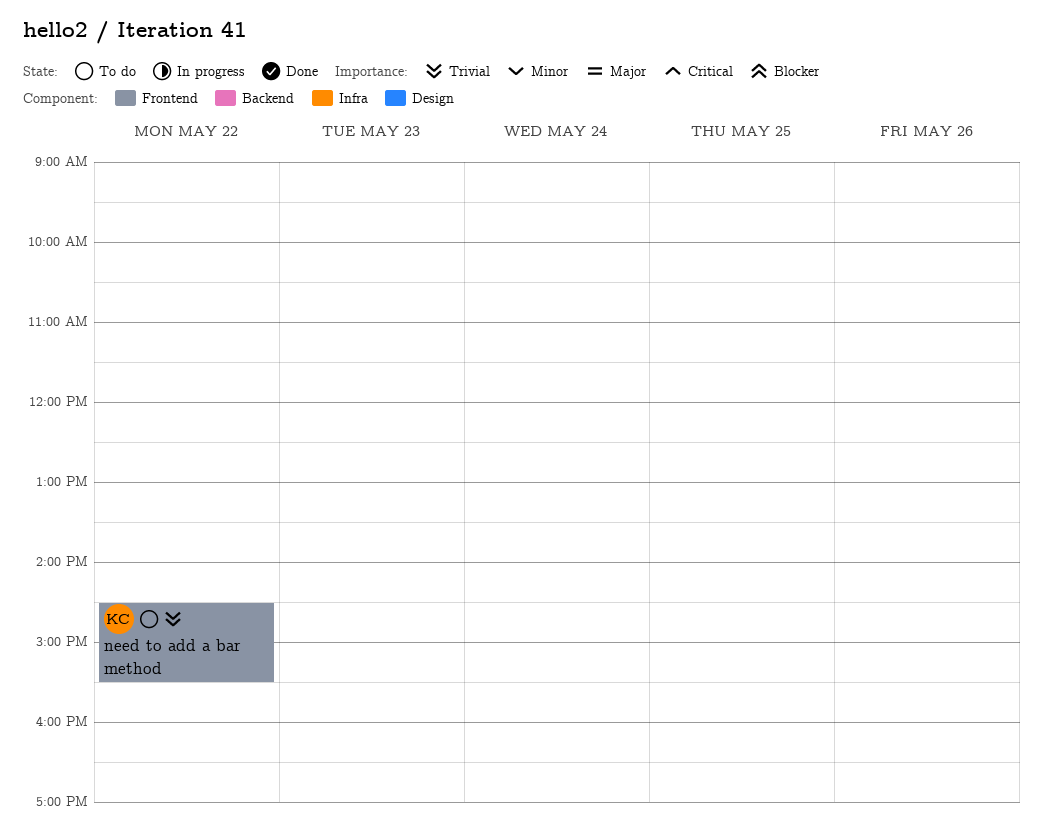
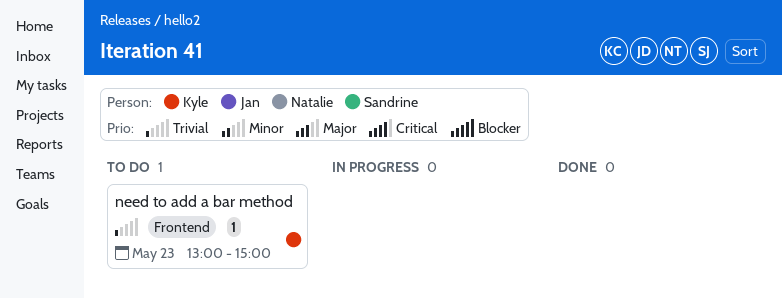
need to add a bar method, day: May 22 -> May 23
need to add a bar method, begins: 14:30 -> 13:00
need to add a bar method, ends: 15:30 -> 15:00

